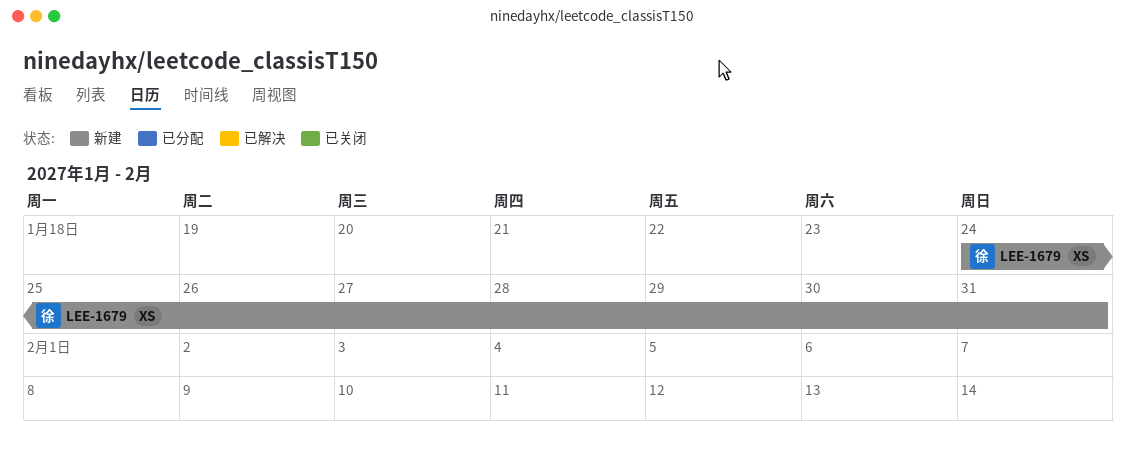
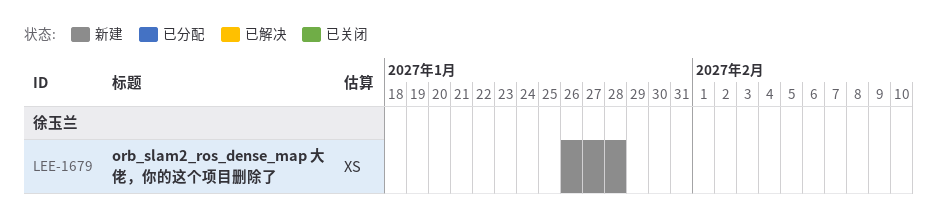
LEE-1679, start: Jan 24 -> Jan 26
LEE-1679, due: Jan 31 -> Jan 28

